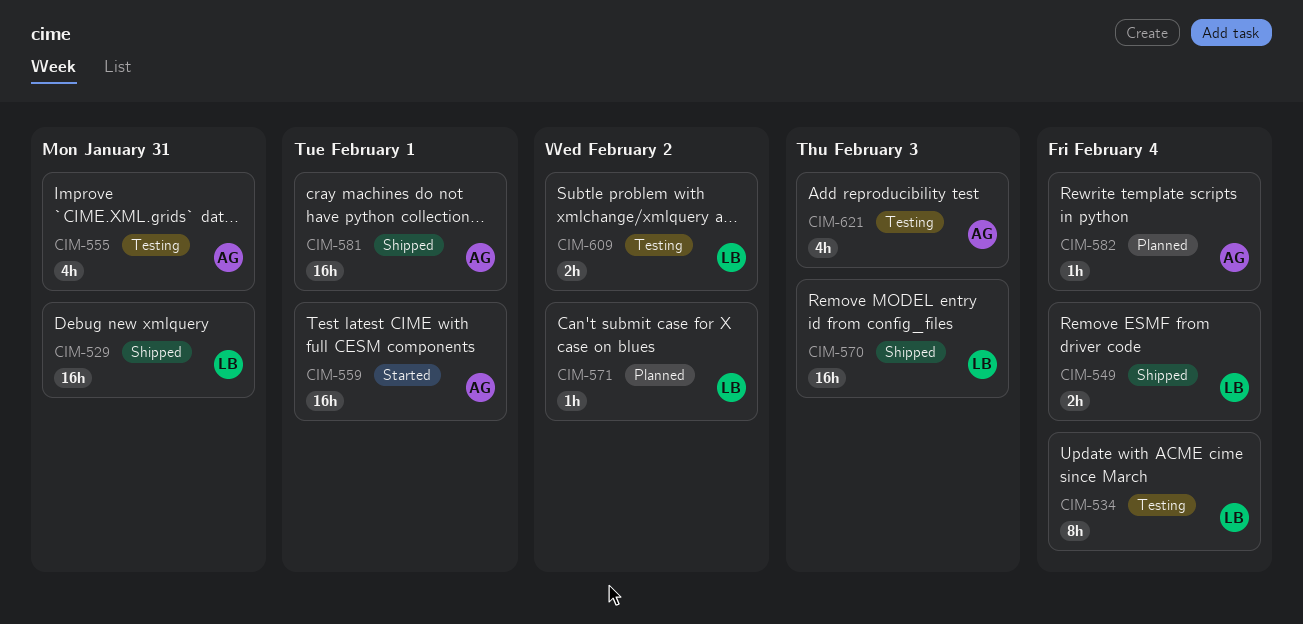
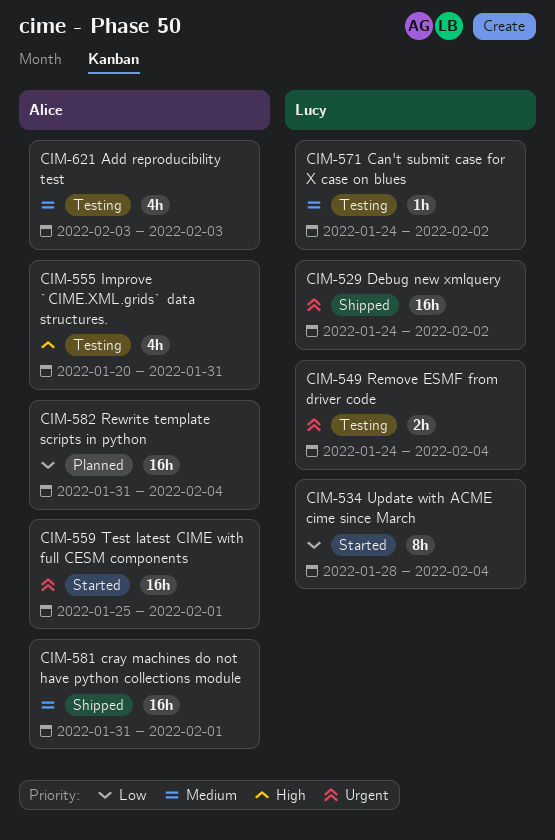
CIM-529, due: Jan 31 -> Feb 2
CIM-534, status: Testing -> Started
CIM-549, status: Shipped -> Testing
CIM-570: present -> none
CIM-571, status: Planned -> Testing
CIM-582, estimate: 1h -> 16h
CIM-609: present -> none

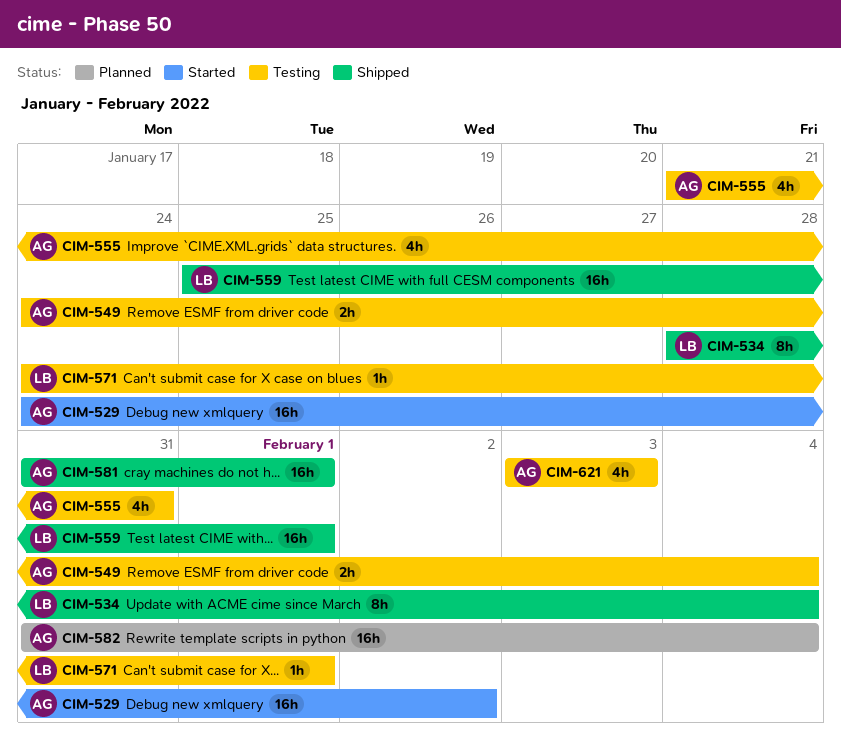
CIM-529, status: Shipped -> Started
CIM-529, owner: Lucy -> Alice
CIM-534, status: Started -> Shipped
CIM-549, owner: Lucy -> Alice
CIM-555, start: Jan 20 -> Jan 21
CIM-559, status: Started -> Shipped
CIM-559, owner: Alice -> Lucy
CIM-571, due: Feb 2 -> Feb 1

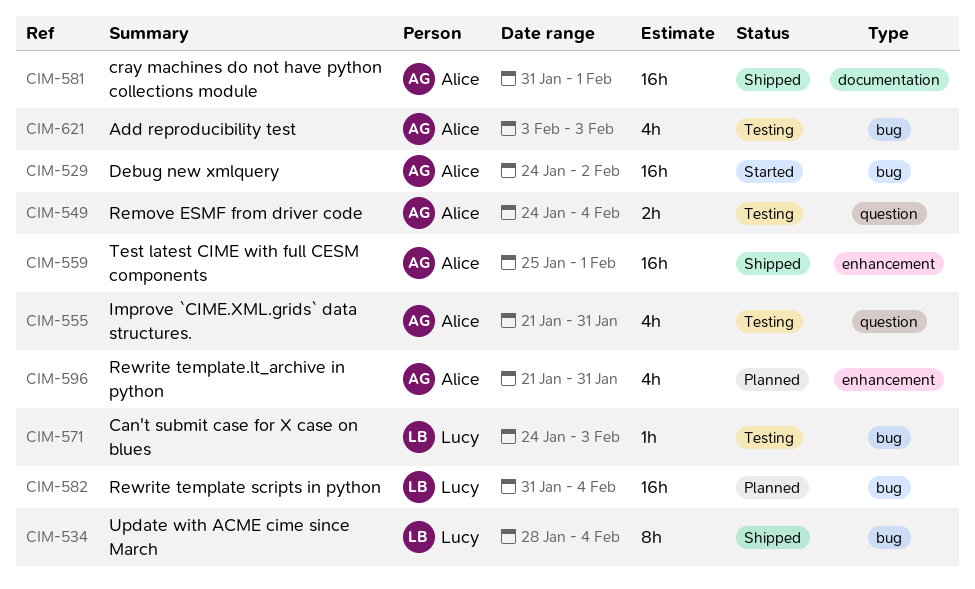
CIM-559, owner: Lucy -> Alice
CIM-571, due: Feb 1 -> Feb 3
CIM-582, owner: Alice -> Lucy
CIM-596: none -> present

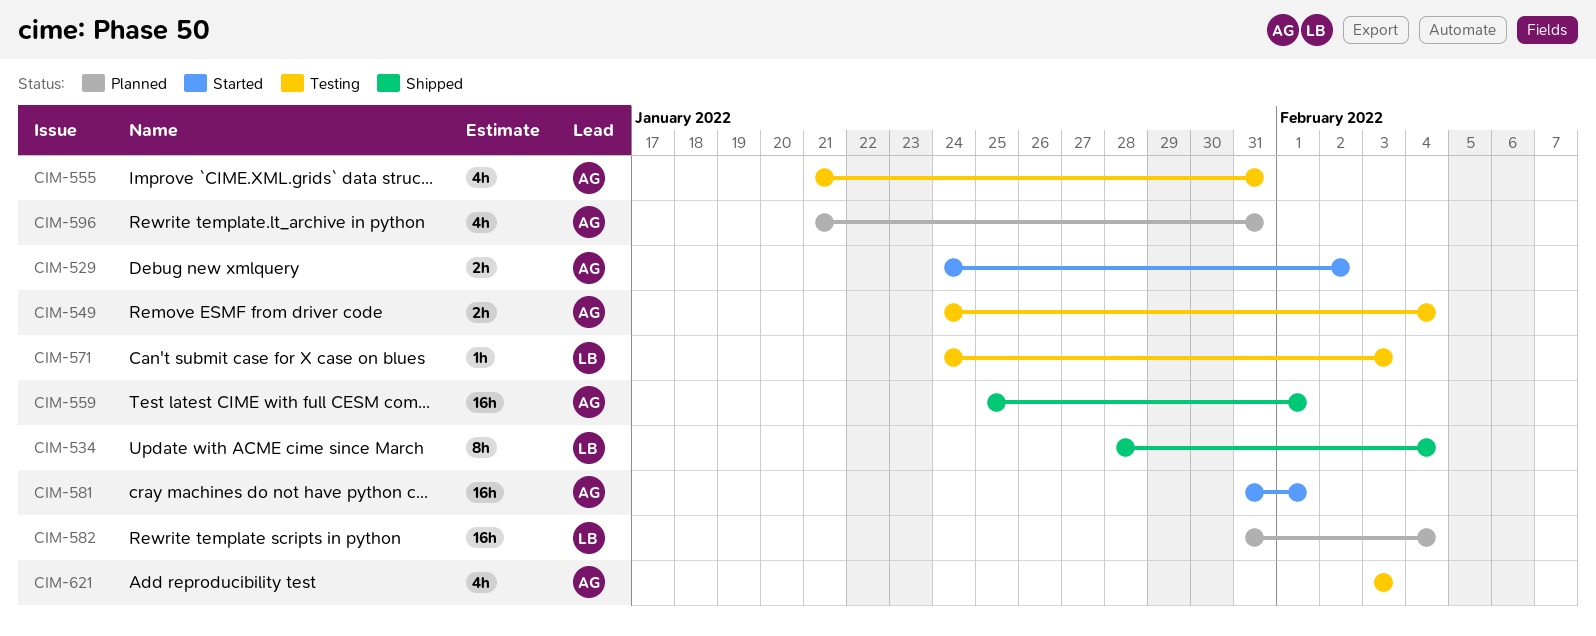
CIM-529, estimate: 16h -> 2h
CIM-581, status: Shipped -> Started

